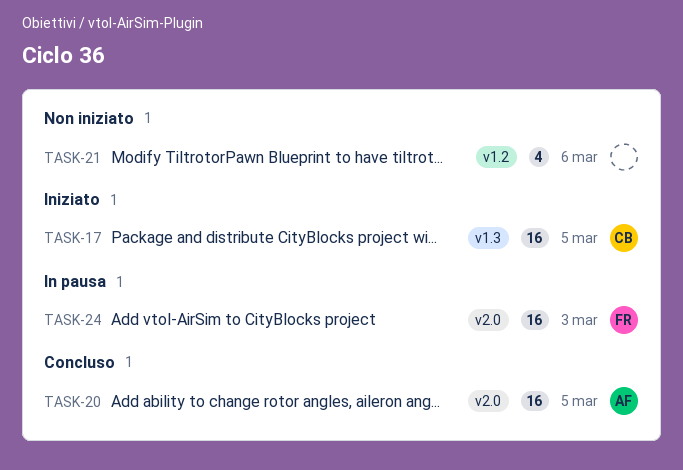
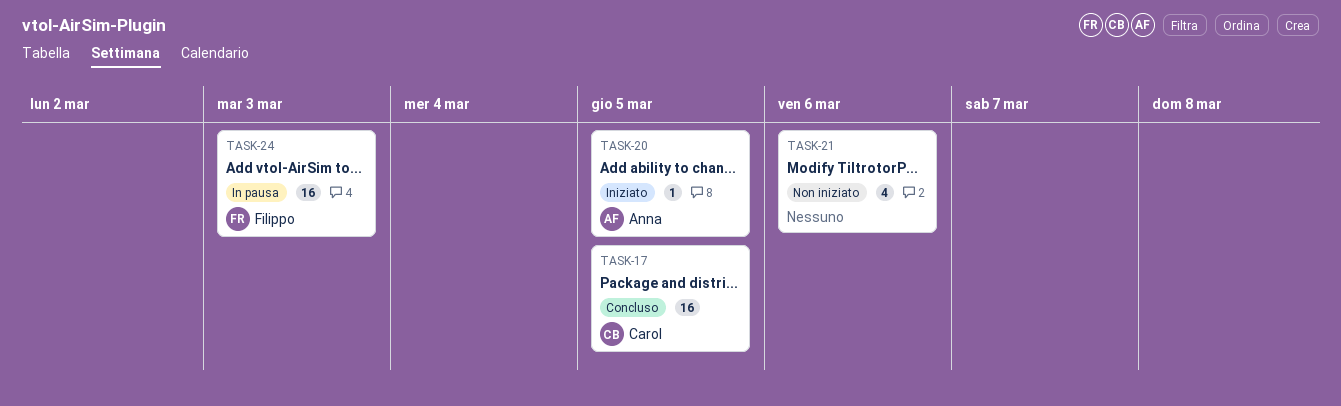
TASK-17, status: Iniziato -> Concluso
TASK-20, status: Concluso -> Iniziato
TASK-20, estimate: 16 -> 1

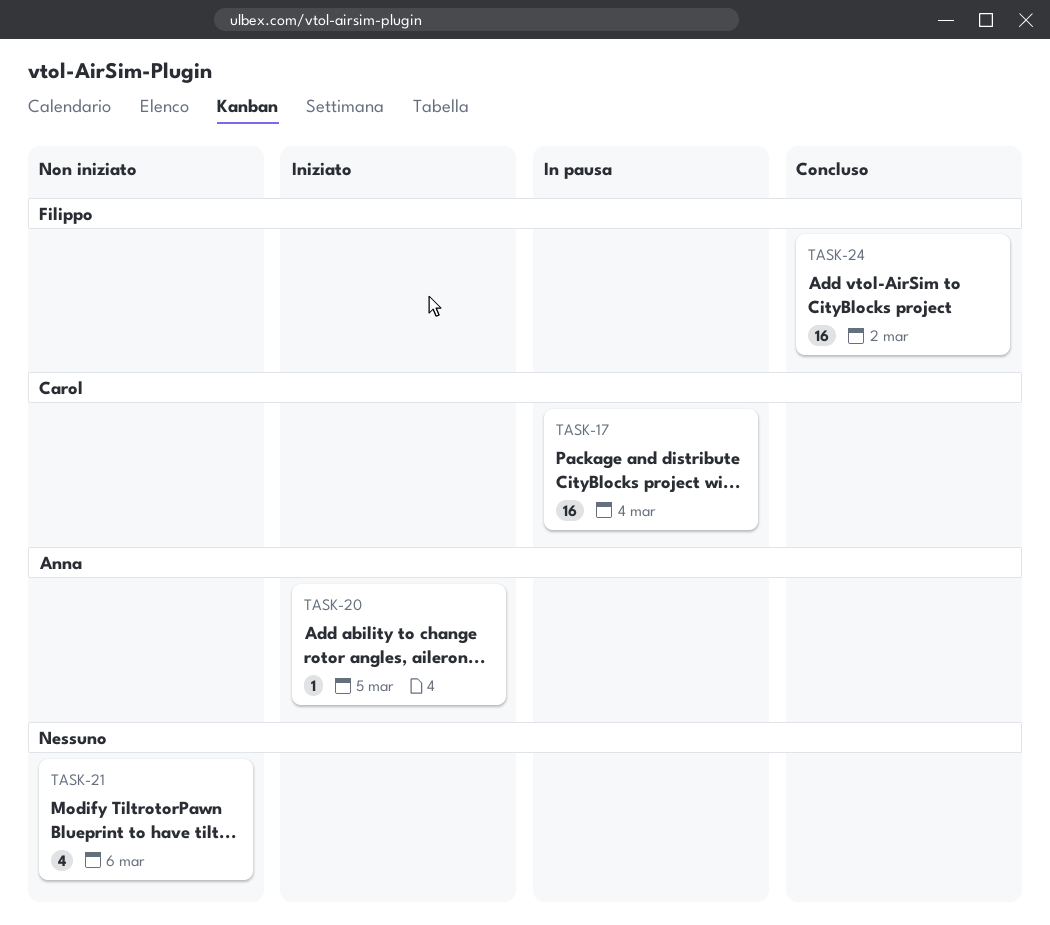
TASK-17, status: Concluso -> In pausa
TASK-17, due: Mar 5 -> Mar 4
TASK-24, status: In pausa -> Concluso
TASK-24, due: Mar 3 -> Mar 2

